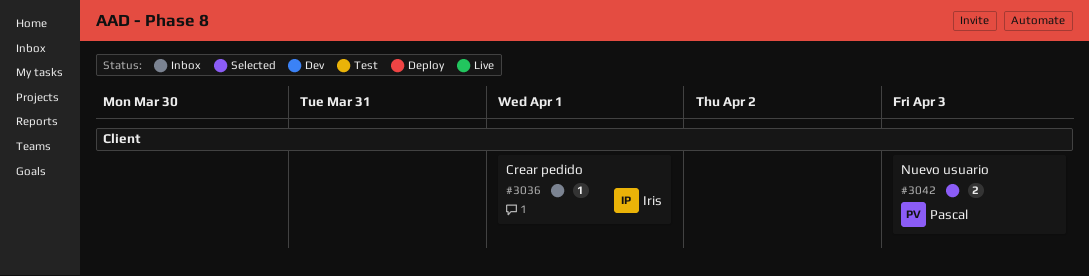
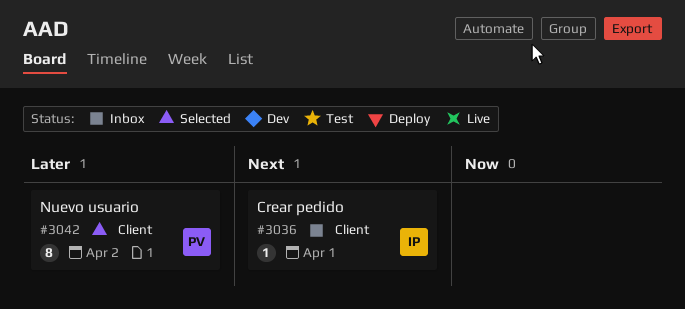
#3042, estimate: 2 -> 8
#3042, due: Apr 3 -> Apr 2

